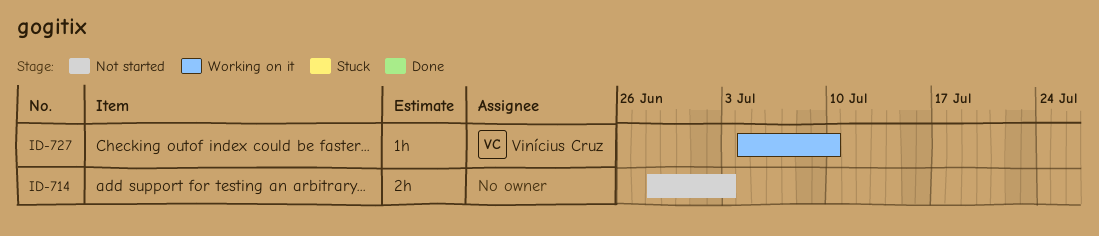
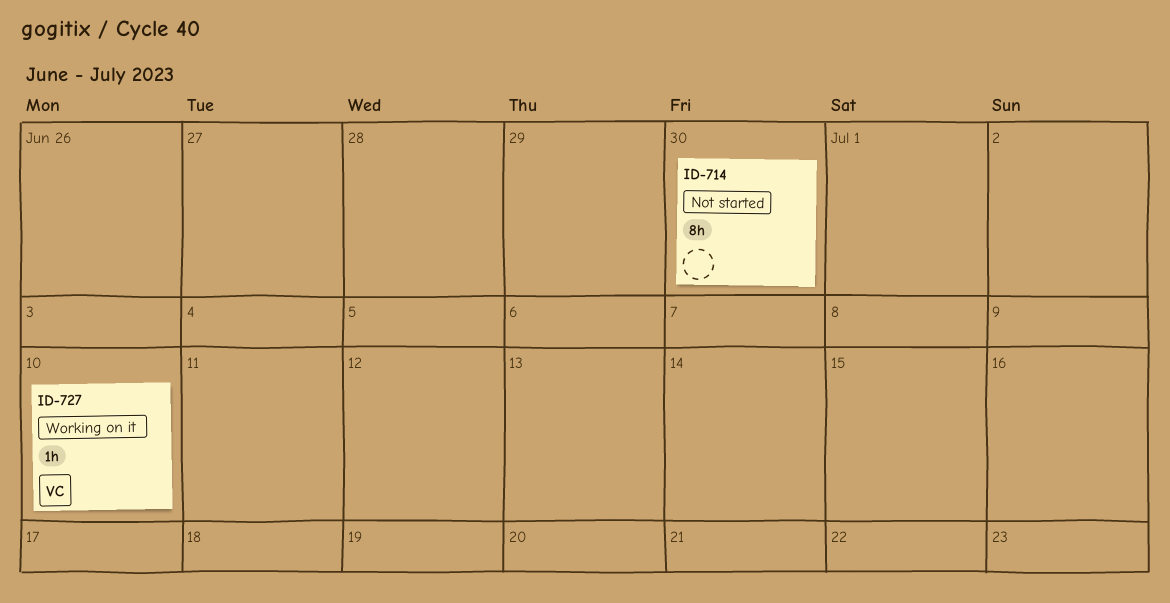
ID-714, estimate: 2h -> 8h
ID-714, due: Jul 3 -> Jun 30

